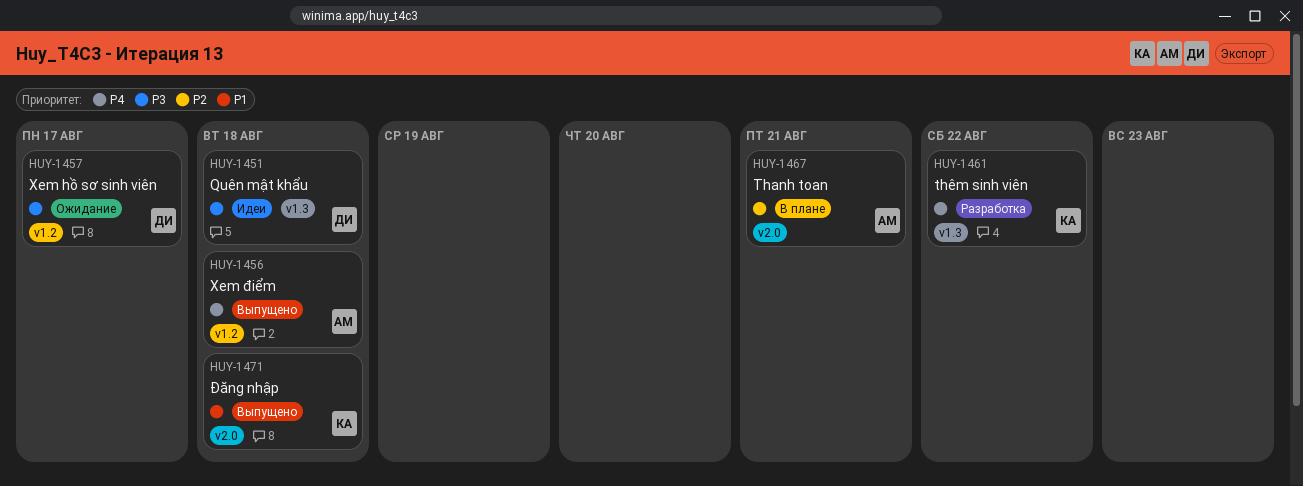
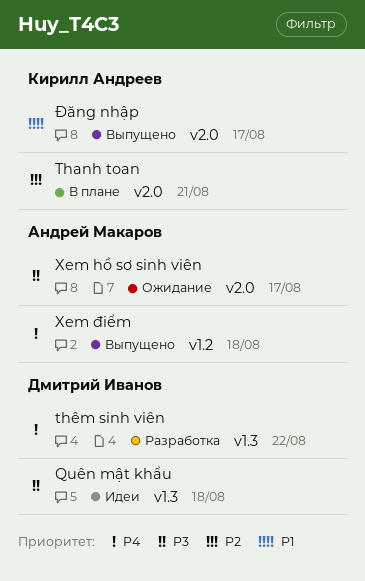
Thanh toan, owner: Андрей Макаров -> Кирилл Андреев
thêm sinh viên, owner: Кирилл Андреев -> Дмитрий Иванов
Xem hồ sơ sinh viên, owner: Дмитрий Иванов -> Андрей Макаров
Xem hồ sơ sinh viên, label: v1.2 -> v2.0
Đăng nhập, due: Aug 18 -> Aug 17

